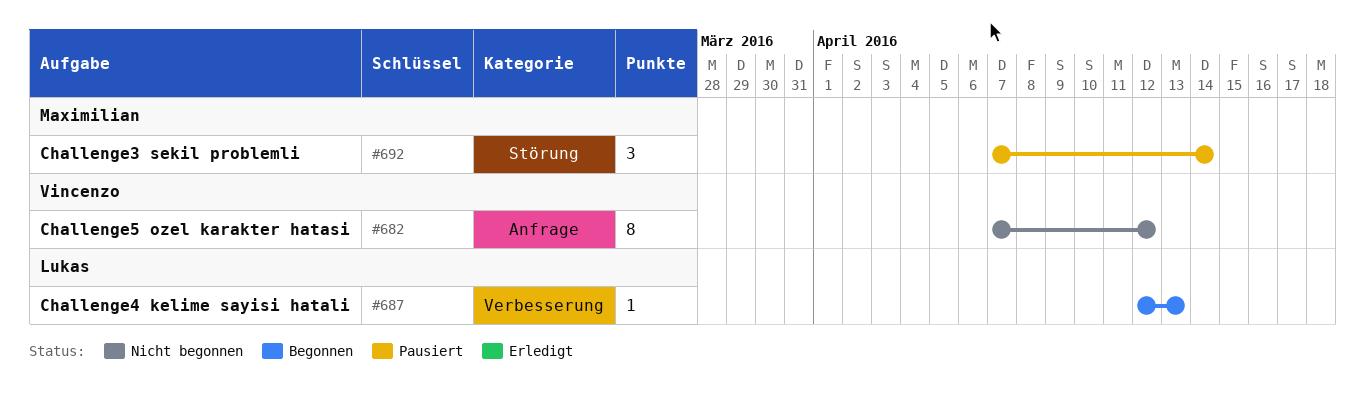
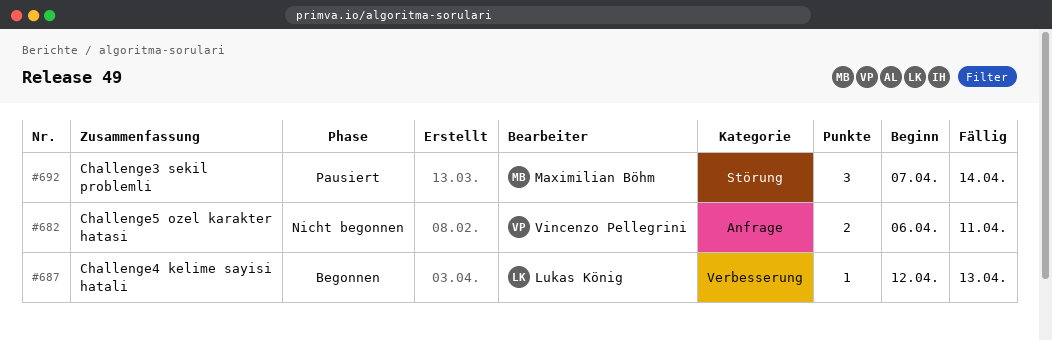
#682, estimate: 8 -> 2
#682, start: Apr 7 -> Apr 6
#682, due: Apr 12 -> Apr 11

